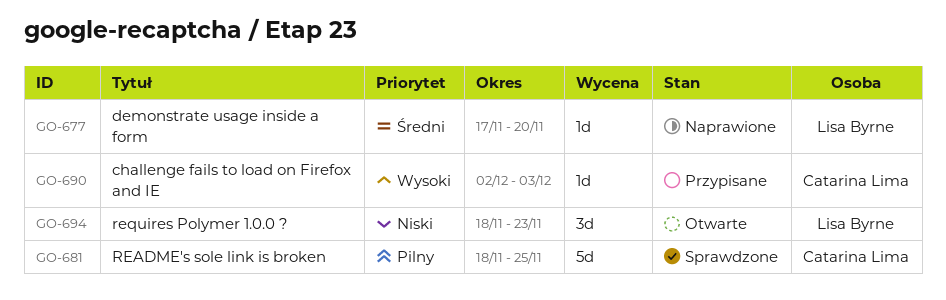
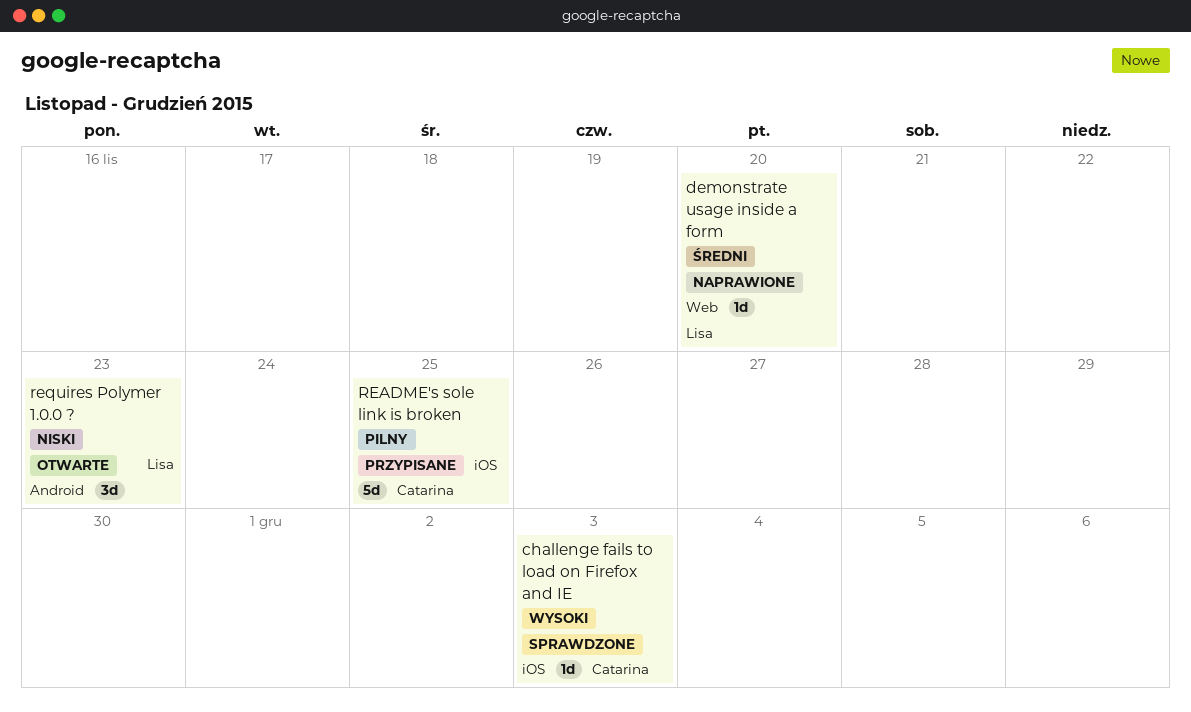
challenge fails to load on Firefox and IE, status: Przypisane -> Sprawdzone
README's sole link is broken, status: Sprawdzone -> Przypisane

